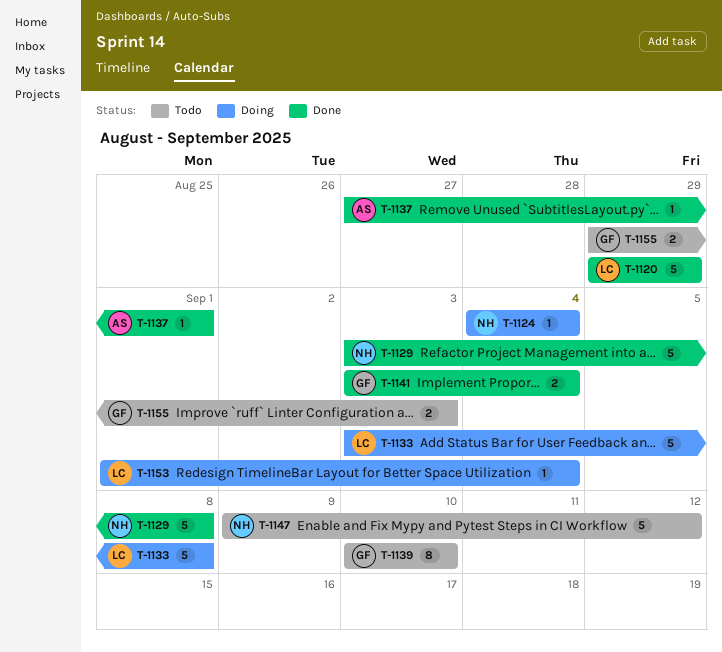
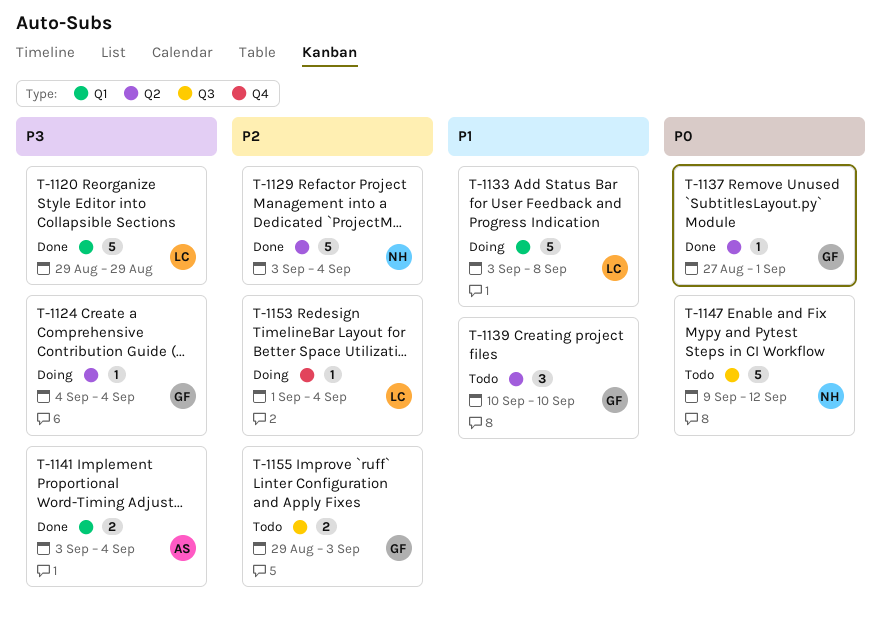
T-1124, owner: NH -> GF
T-1129, due: Sep 8 -> Sep 4
T-1137, owner: AS -> GF
T-1139, estimate: 8 -> 3
T-1141, owner: GF -> AS

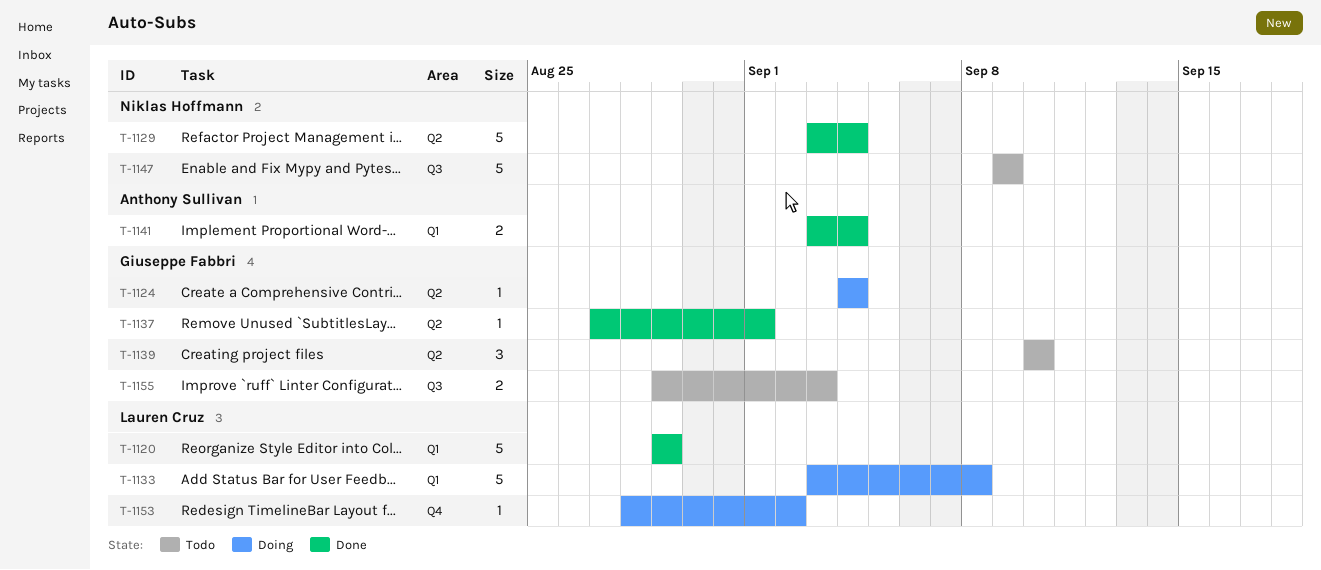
T-1147, due: Sep 12 -> Sep 9
T-1153, start: Sep 1 -> Aug 28
T-1153, due: Sep 4 -> Sep 2

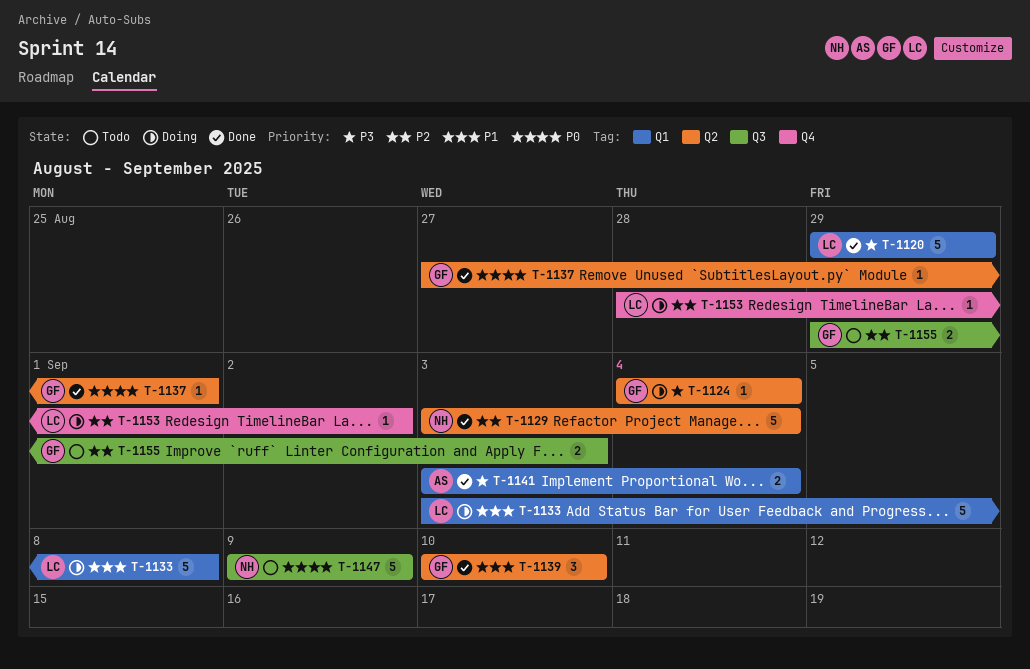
T-1139, status: Todo -> Done

